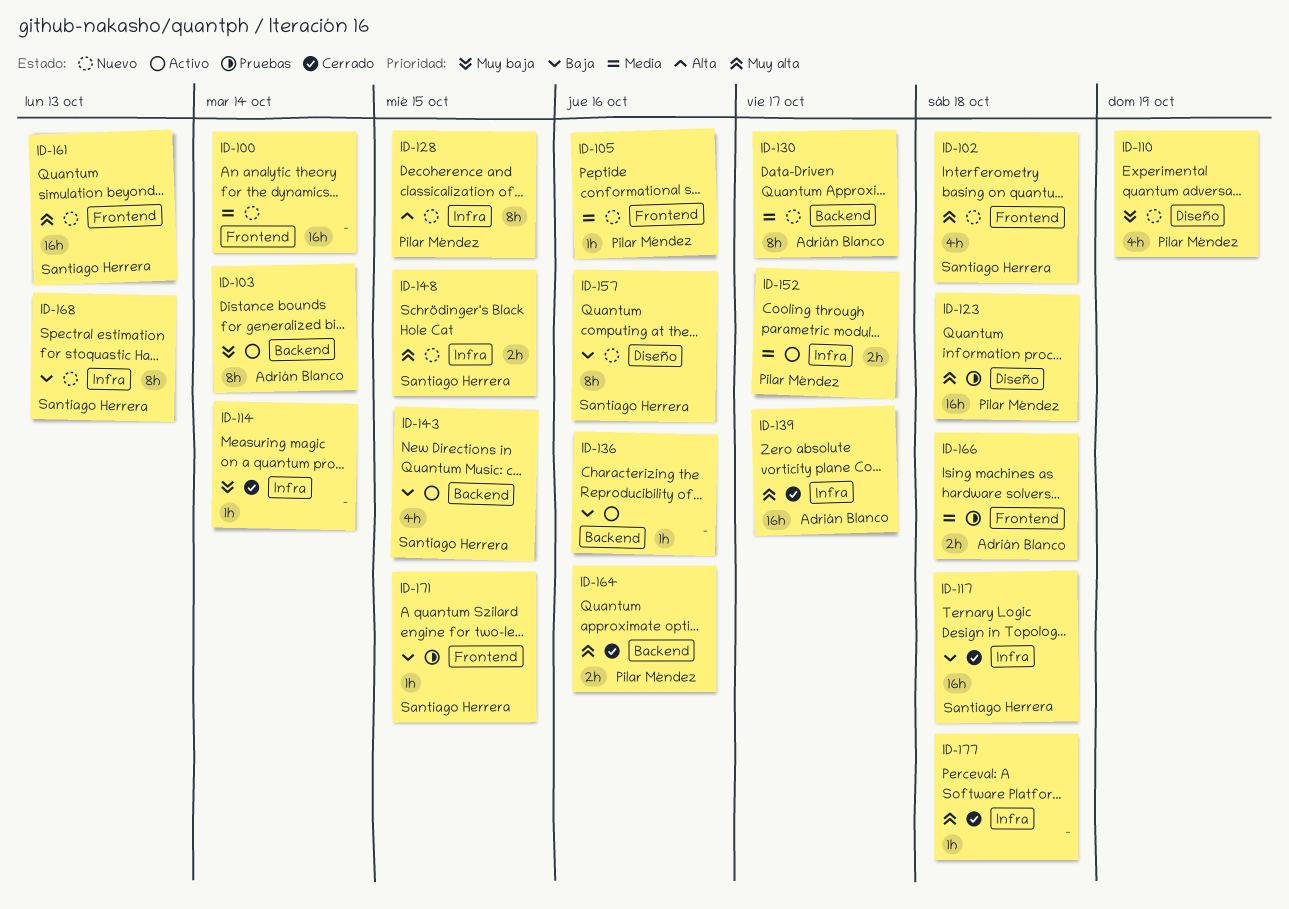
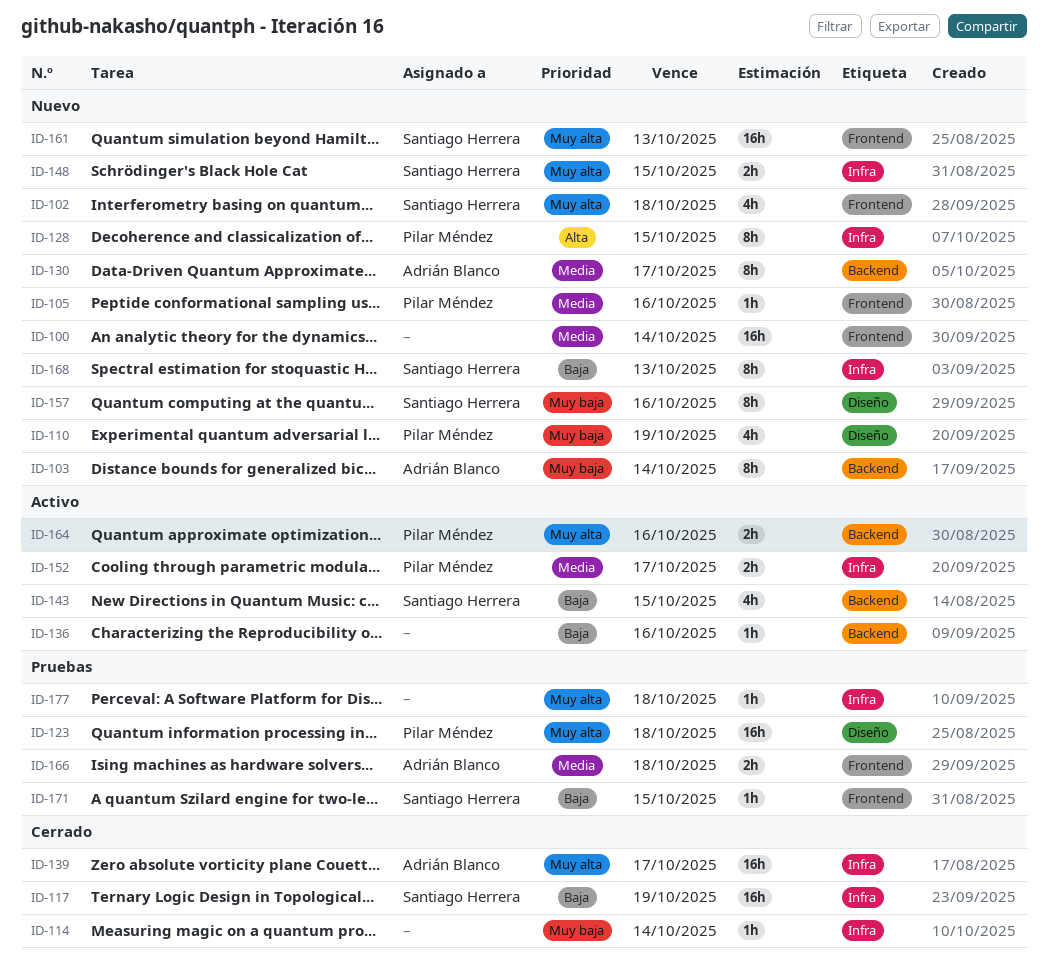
ID-103, status: Activo -> Nuevo
ID-117, due: Oct 18 -> Oct 19
ID-157, priority: Baja -> Muy baja
ID-164, status: Cerrado -> Activo
ID-177, status: Cerrado -> Pruebas

